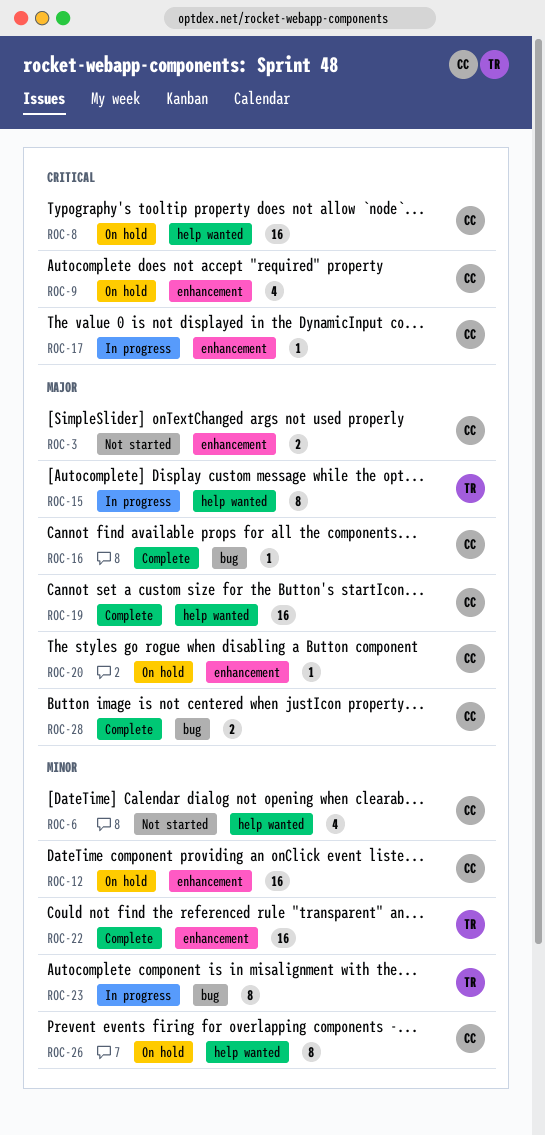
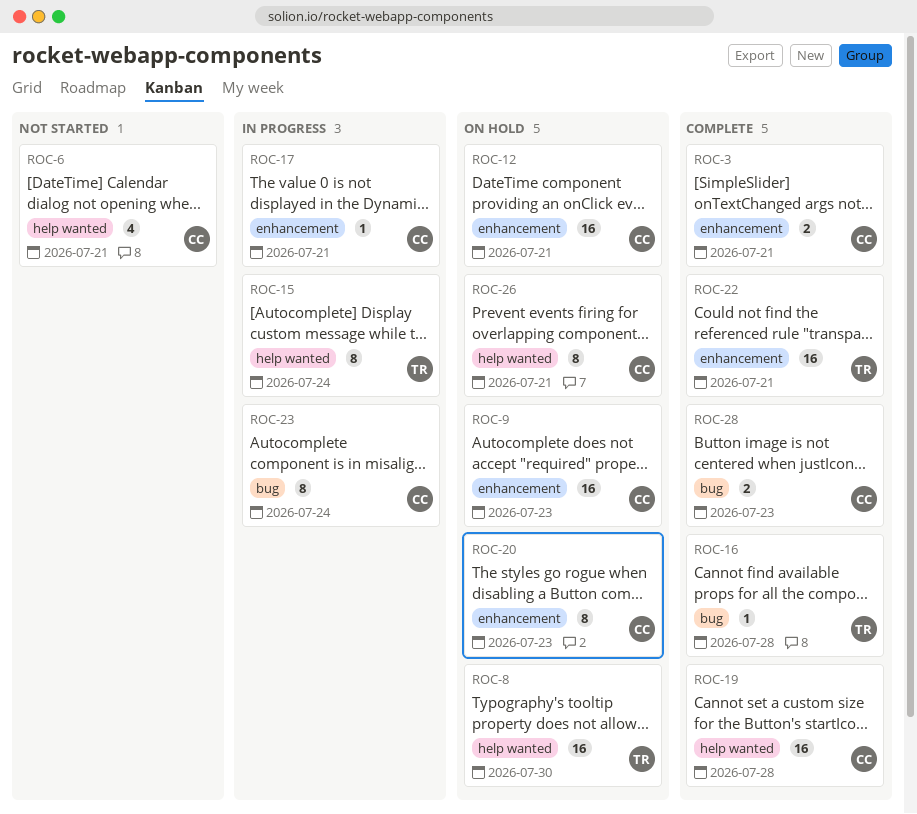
ROC-3, status: Not started -> Complete
ROC-8, owner: CC -> TR
ROC-9, estimate: 4 -> 16
ROC-16, owner: CC -> TR
ROC-20, estimate: 1 -> 8
ROC-23, owner: TR -> CC

